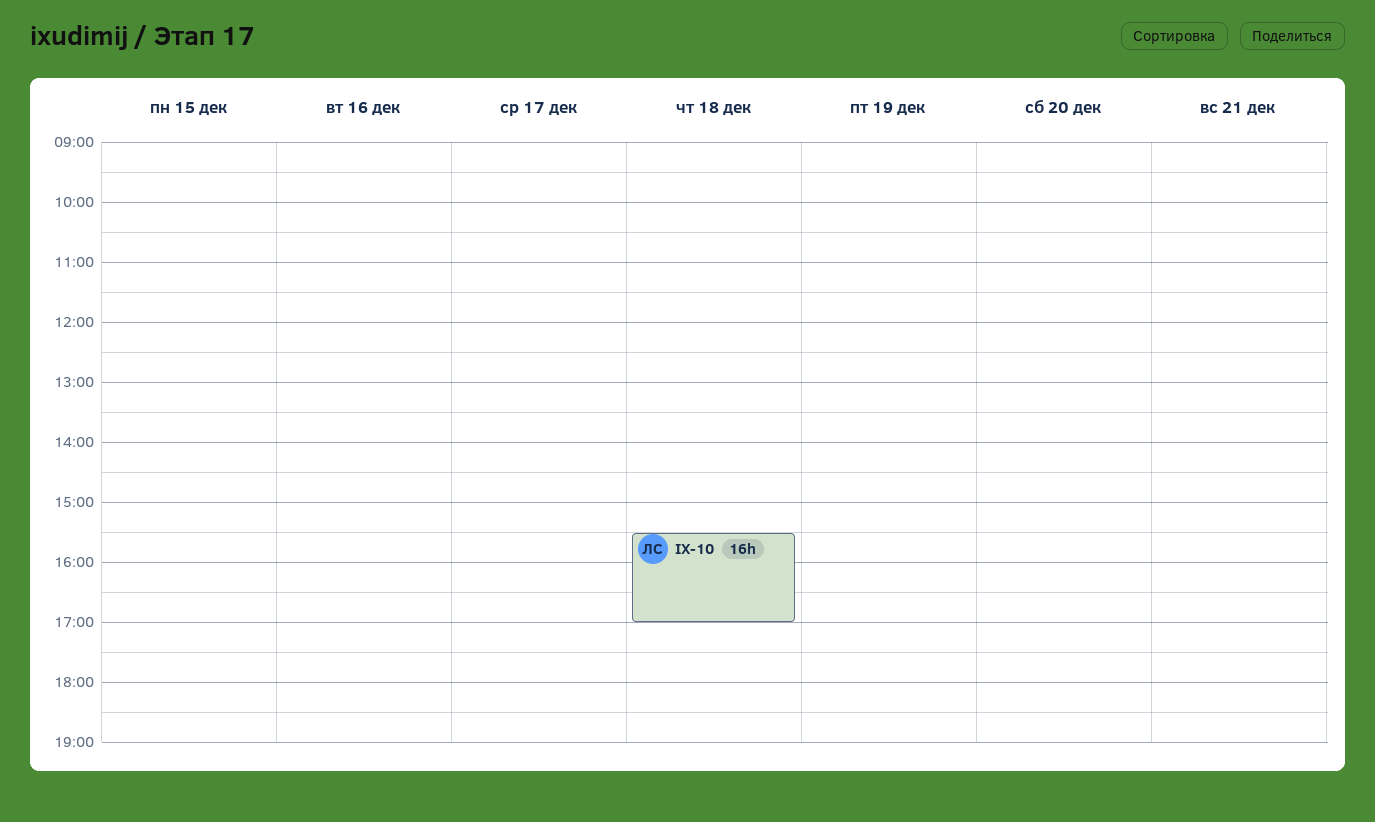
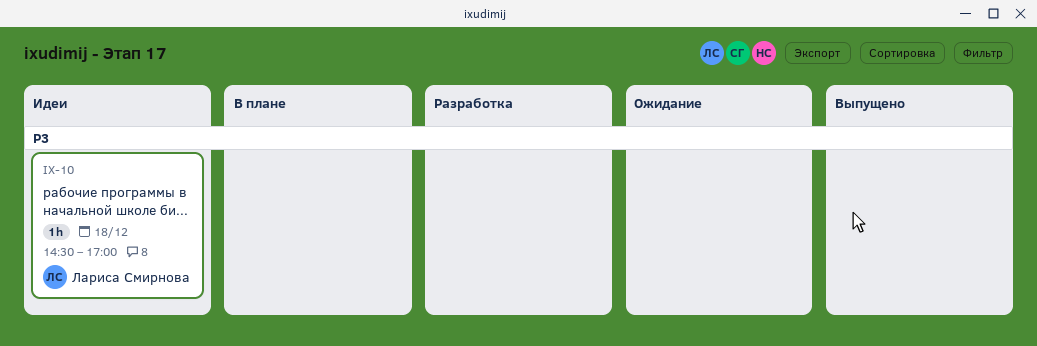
IX-10, estimate: 16h -> 1h
IX-10, begins: 15:30 -> 14:30

